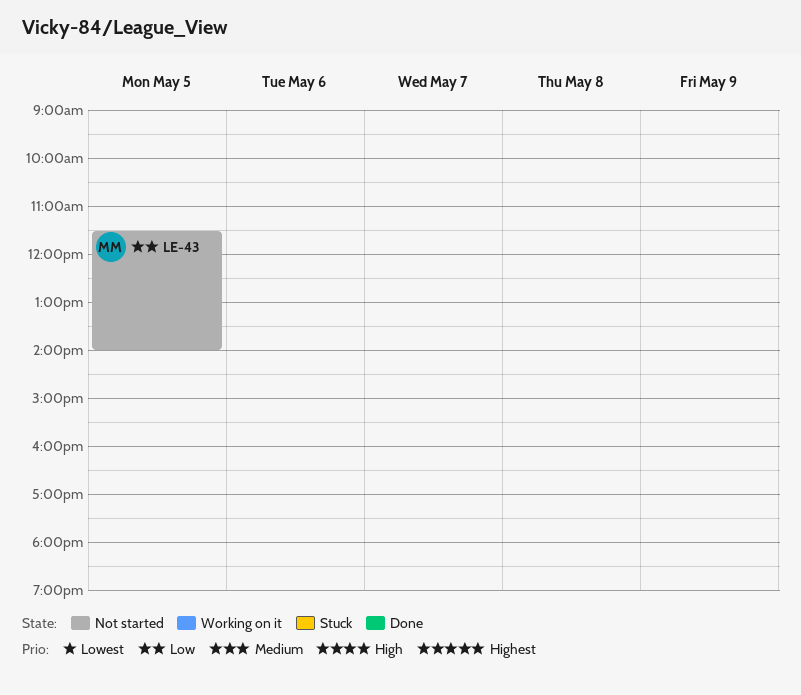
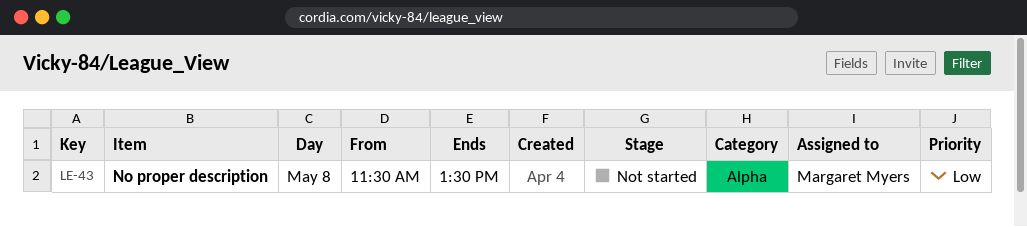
LE-43, day: May 5 -> May 8
LE-43, ends: 14:00 -> 13:30

